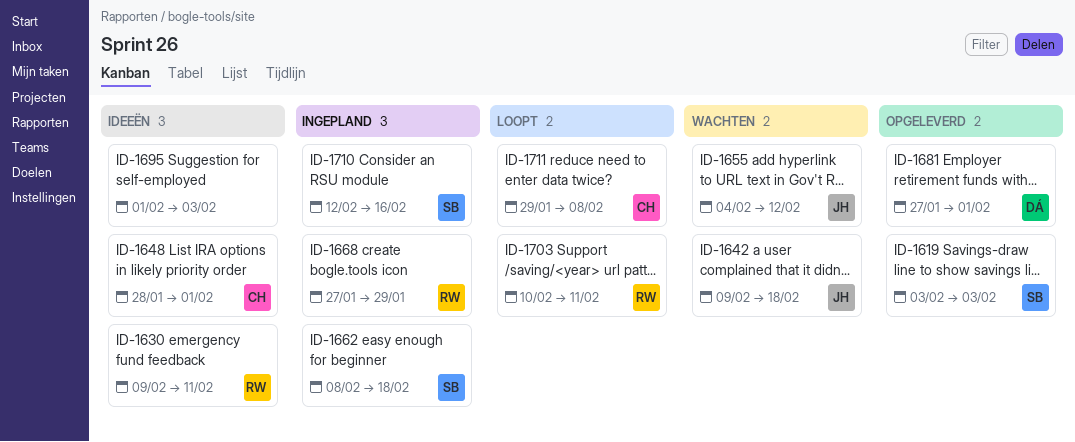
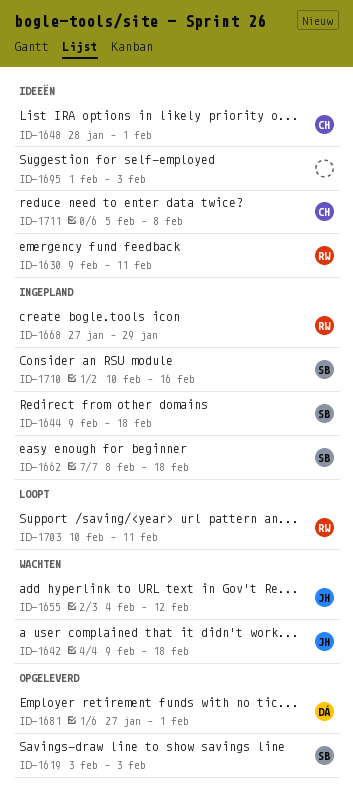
ID-1644: none -> present
ID-1710, start: Feb 12 -> Feb 10
ID-1711, status: Loopt -> Ideeën
ID-1711, start: Jan 29 -> Feb 5

